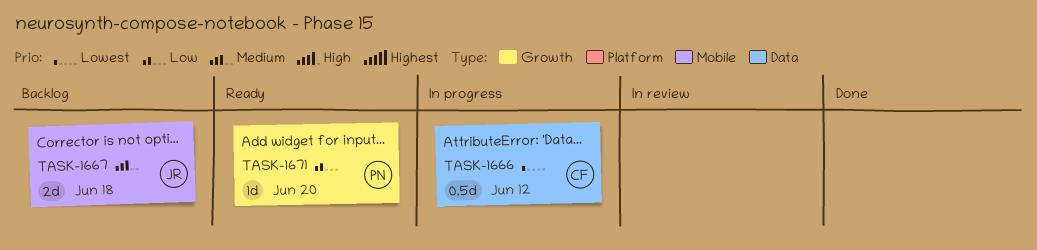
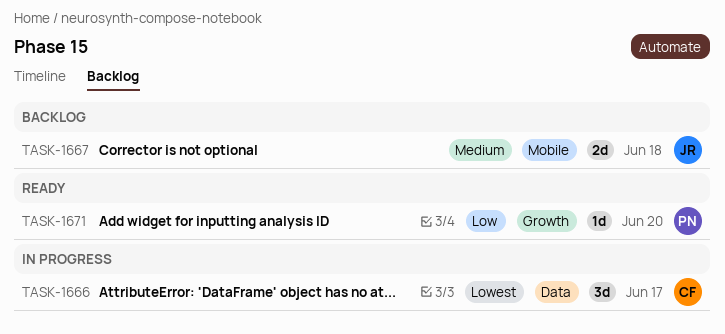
TASK-1666, estimate: 0.5d -> 3d
TASK-1666, due: Jun 12 -> Jun 17

